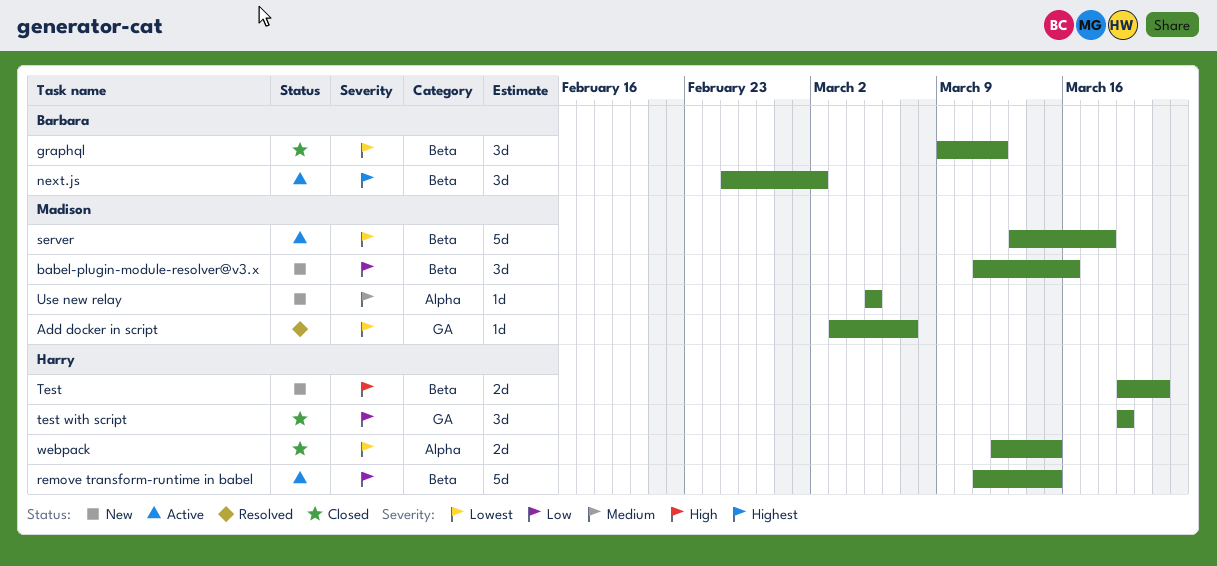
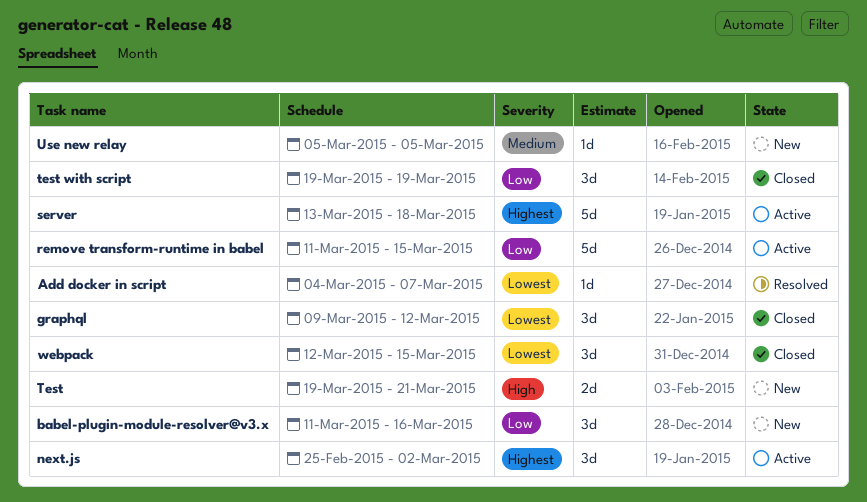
Add docker in script, start: Mar 3 -> Mar 4
server, priority: Lowest -> Highest
webpack, estimate: 2d -> 3d

